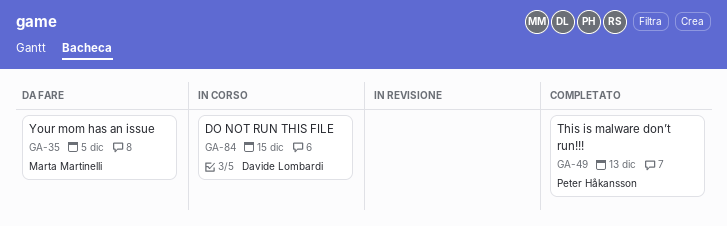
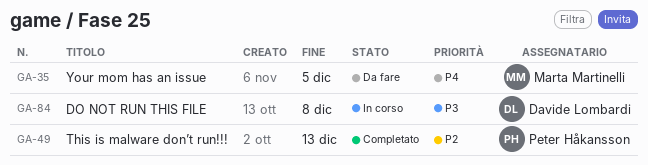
GA-84, due: Dec 15 -> Dec 8

